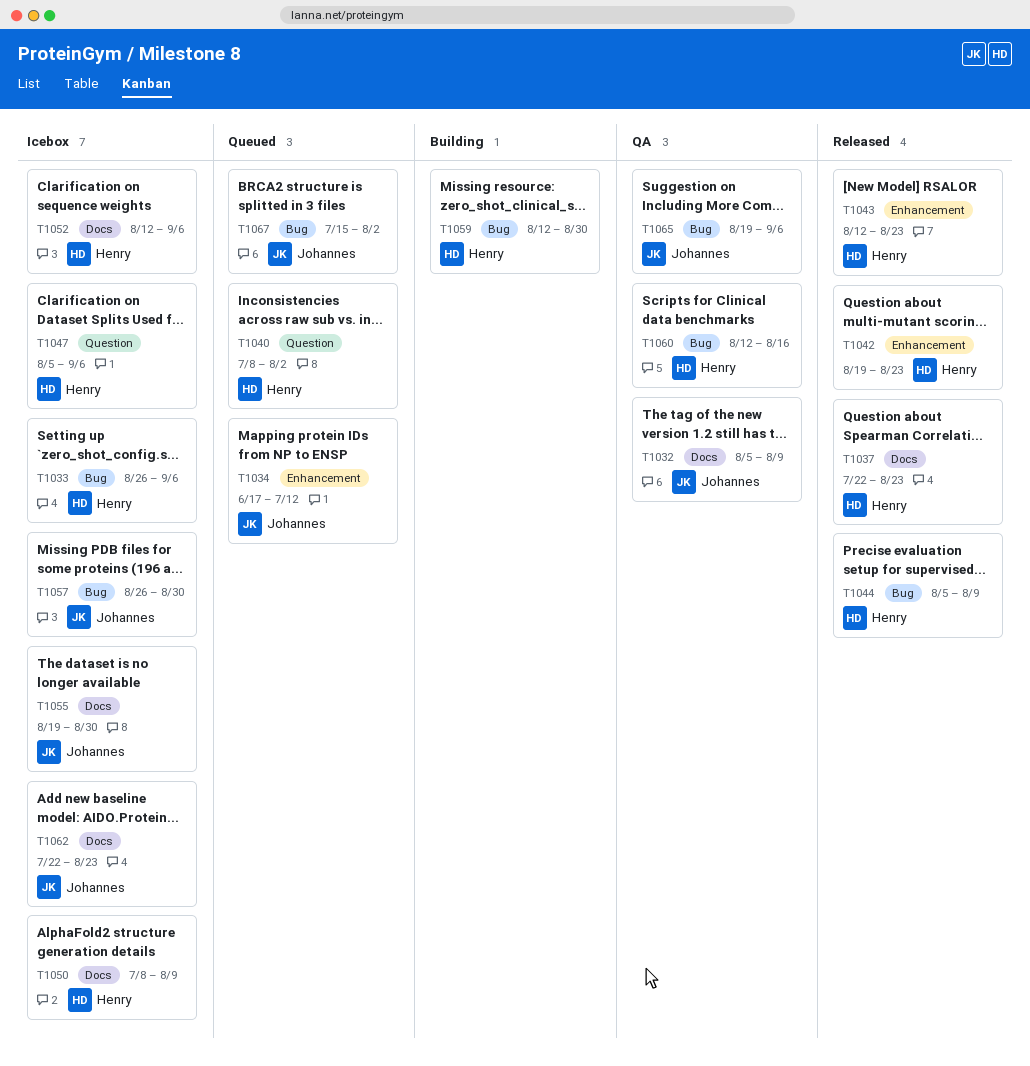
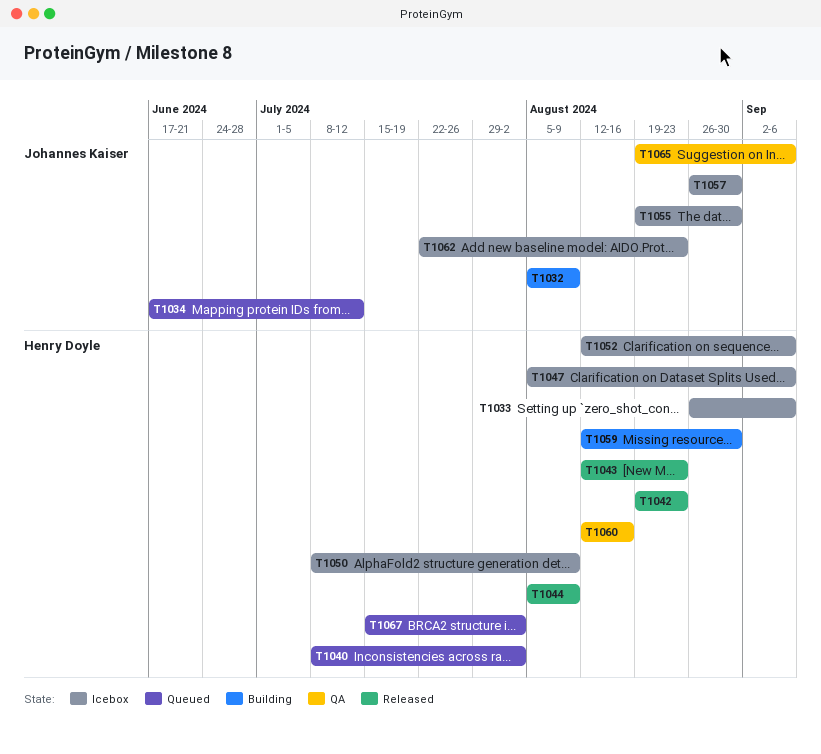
T1032, status: QA -> Building
T1037: present -> none
T1067, owner: Johannes Kaiser -> Henry Doyle

